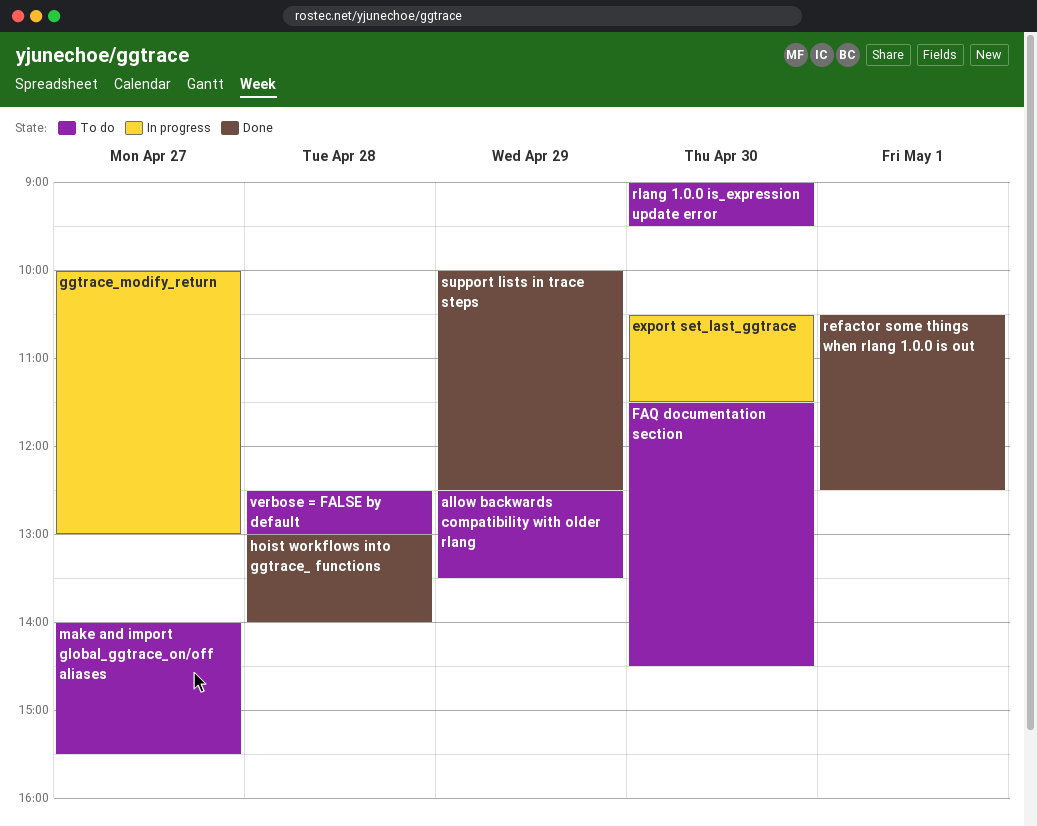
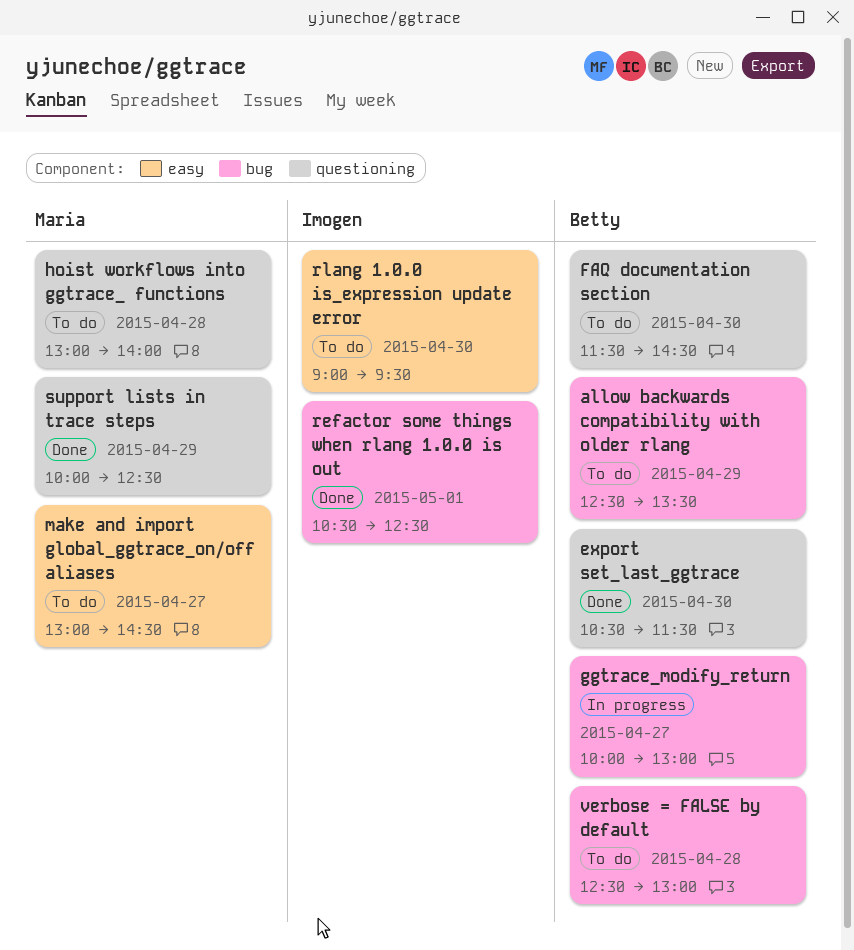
export set_last_ggtrace, status: In progress -> Done
hoist workflows into ggtrace_ functions, status: Done -> To do
make and import global_ggtrace_on/off aliases, begins: 14:00 -> 13:00
make and import global_ggtrace_on/off aliases, ends: 15:30 -> 14:30

